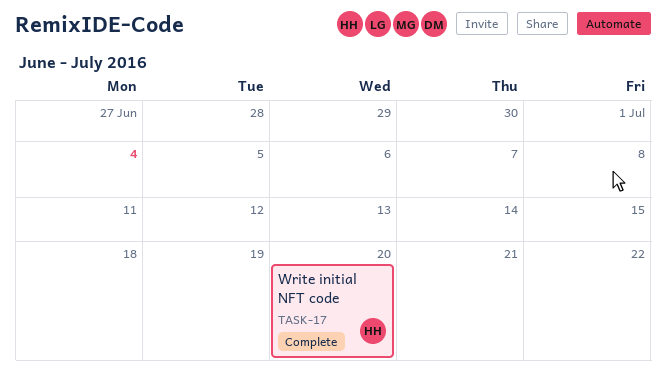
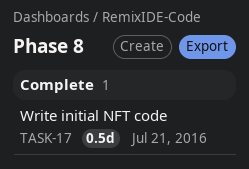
TASK-17, due: Jul 20 -> Jul 21

